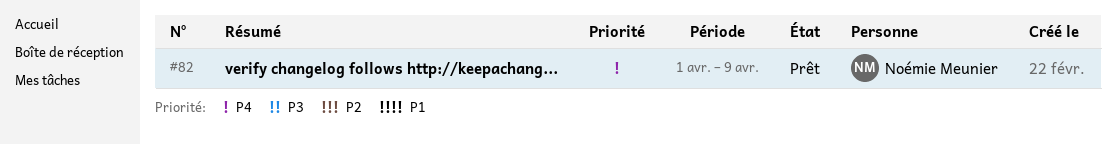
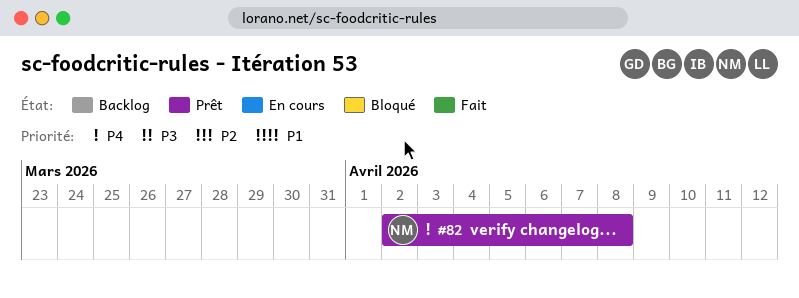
#82, start: Apr 1 -> Apr 2
#82, due: Apr 9 -> Apr 8

